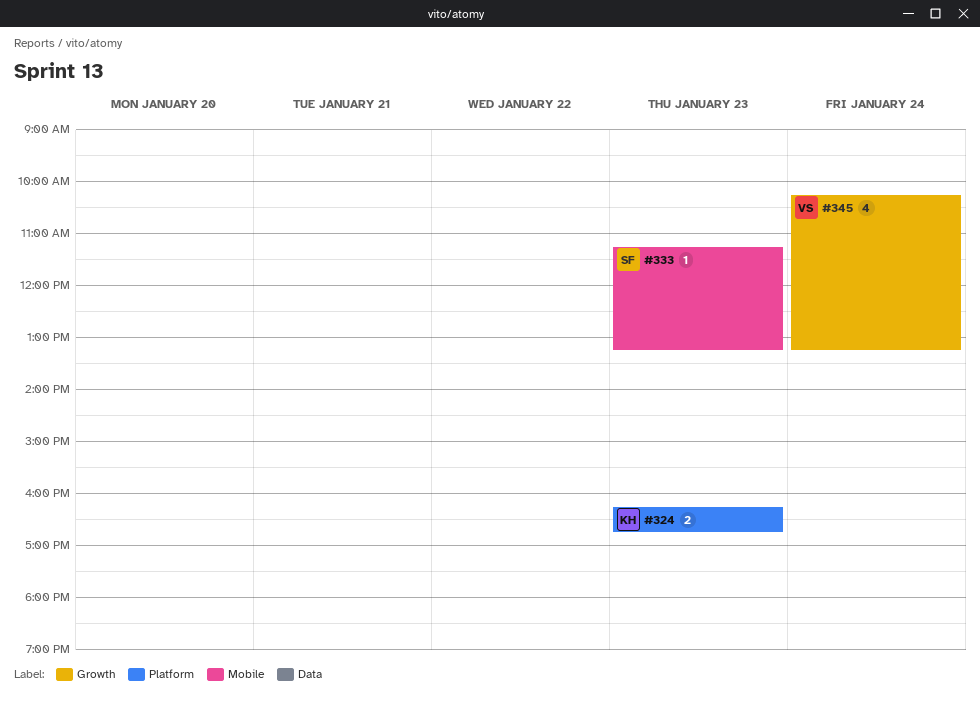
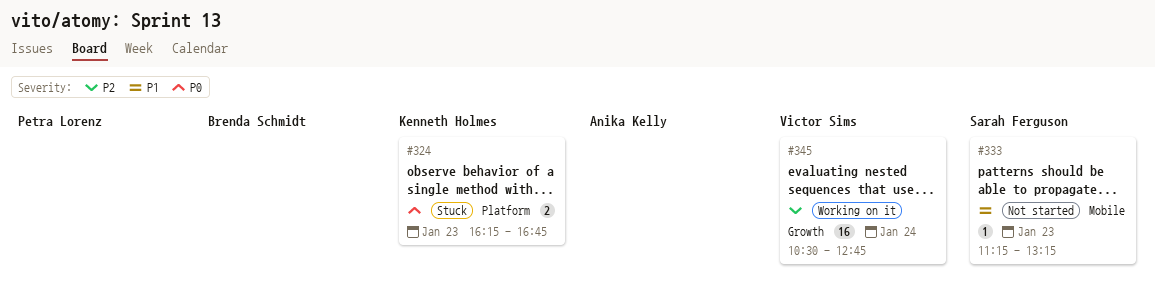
#345, estimate: 4 -> 16
#345, begins: 10:15 -> 10:30
#345, ends: 13:15 -> 12:45

